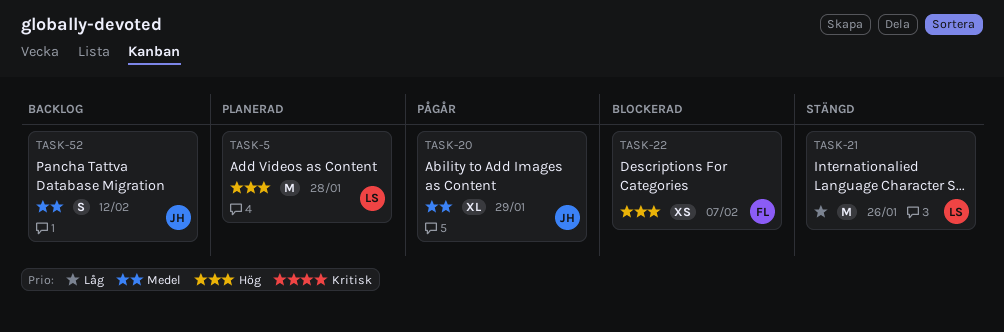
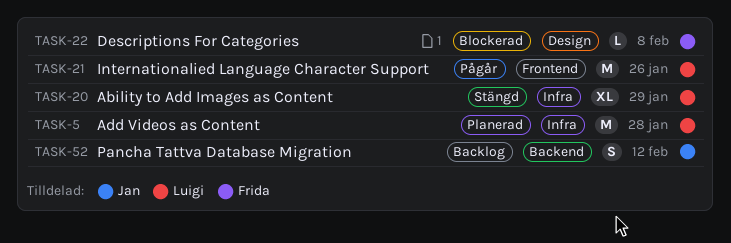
TASK-20, status: Pågår -> Stängd
TASK-20, owner: Jan -> Luigi
TASK-21, status: Stängd -> Pågår
TASK-22, estimate: XS -> L
TASK-22, due: Feb 7 -> Feb 8

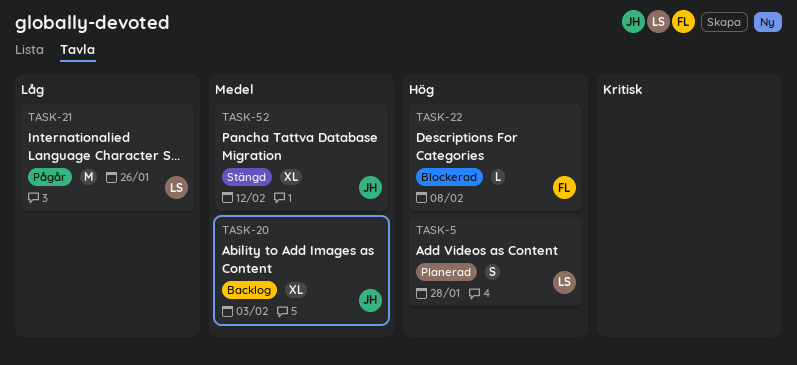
TASK-5, estimate: M -> S
TASK-20, status: Stängd -> Backlog
TASK-20, owner: Luigi -> Jan
TASK-20, due: Jan 29 -> Feb 3
TASK-52, status: Backlog -> Stängd
TASK-52, estimate: S -> XL

